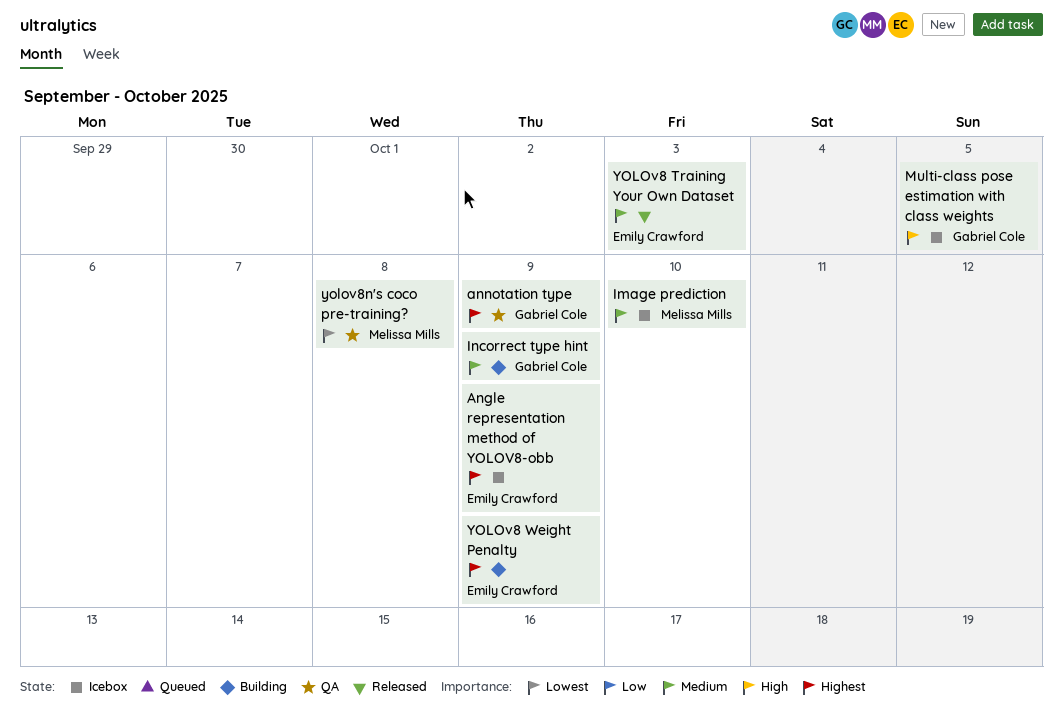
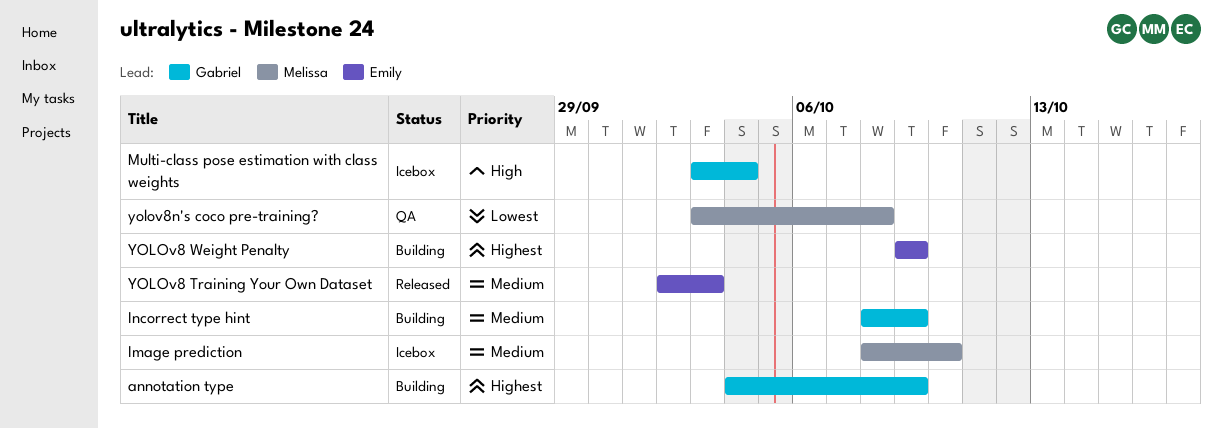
Angle representation method of YOLOV8-obb: present -> none
annotation type, status: QA -> Building
Multi-class pose estimation with class weights, due: Oct 5 -> Oct 4

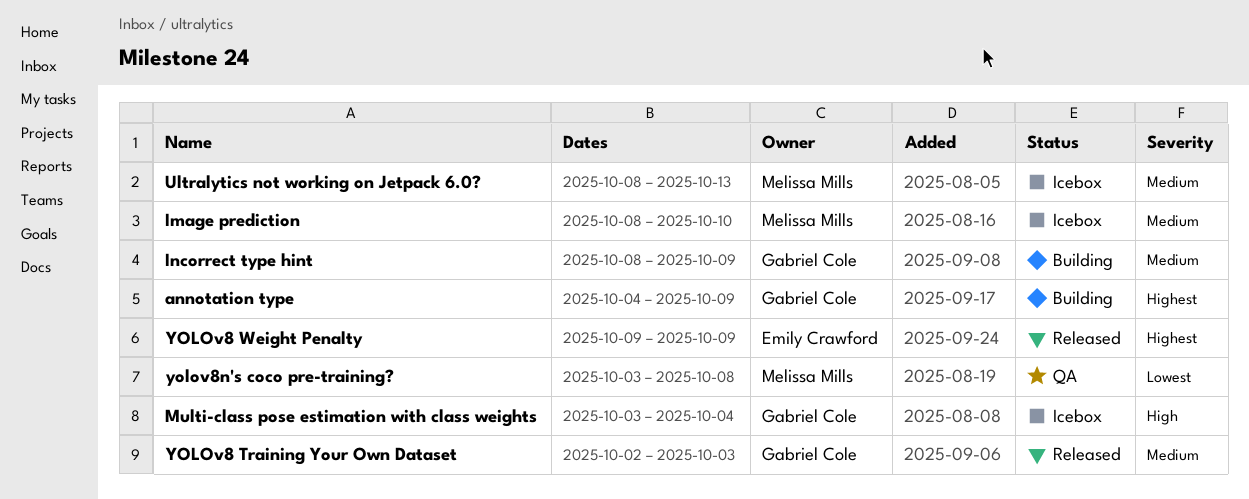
Ultralytics not working on Jetpack 6.0?: none -> present
YOLOv8 Training Your Own Dataset, owner: Emily Crawford -> Gabriel Cole
YOLOv8 Weight Penalty, status: Building -> Released

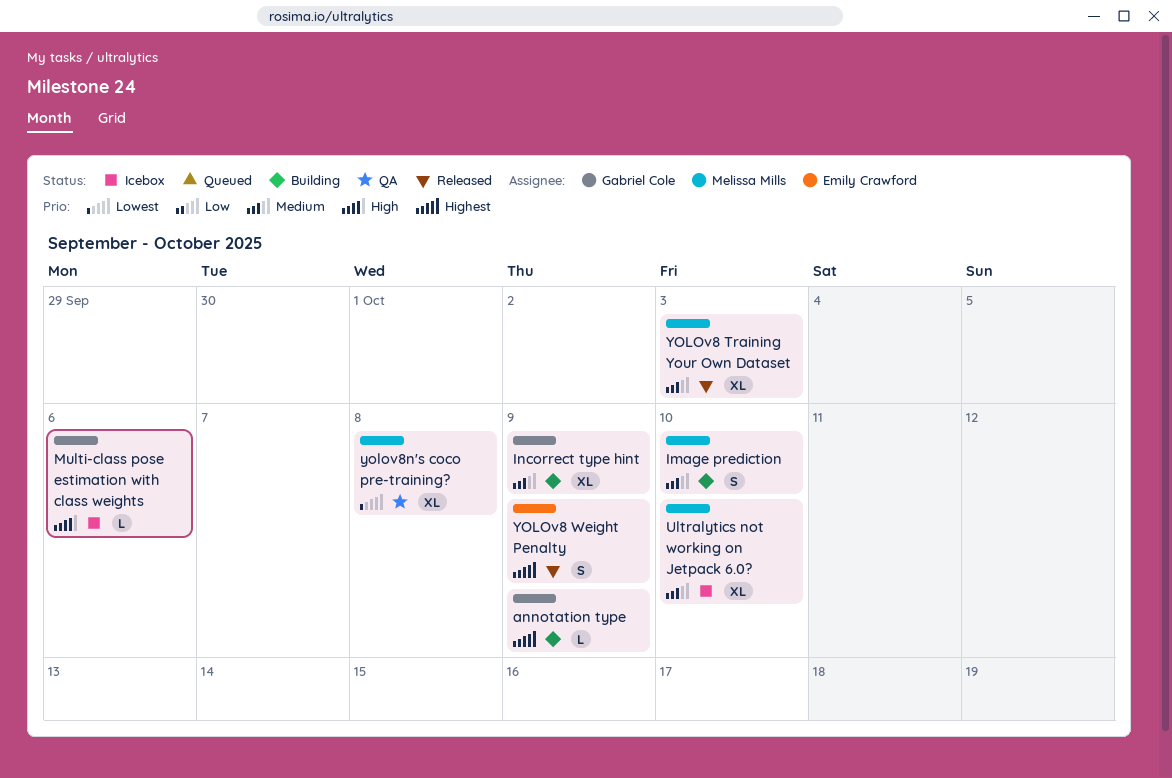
Image prediction, status: Icebox -> Building
Multi-class pose estimation with class weights, due: Oct 4 -> Oct 6
Ultralytics not working on Jetpack 6.0?, due: Oct 13 -> Oct 10
YOLOv8 Training Your Own Dataset, owner: Gabriel Cole -> Melissa Mills

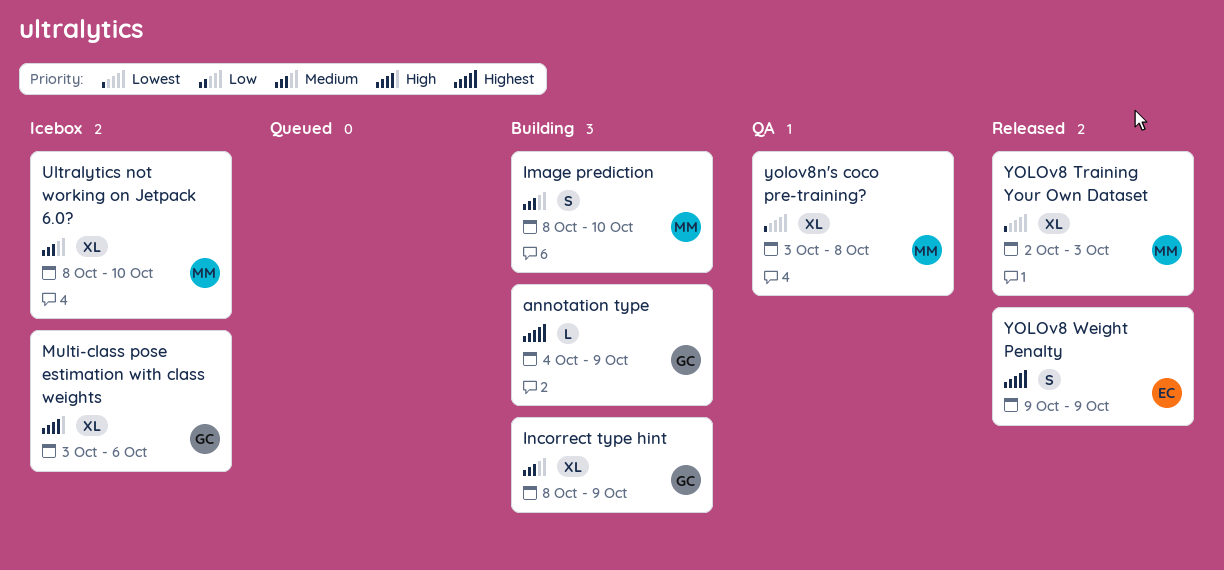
Multi-class pose estimation with class weights, estimate: L -> XL
YOLOv8 Training Your Own Dataset, priority: Medium -> Lowest

